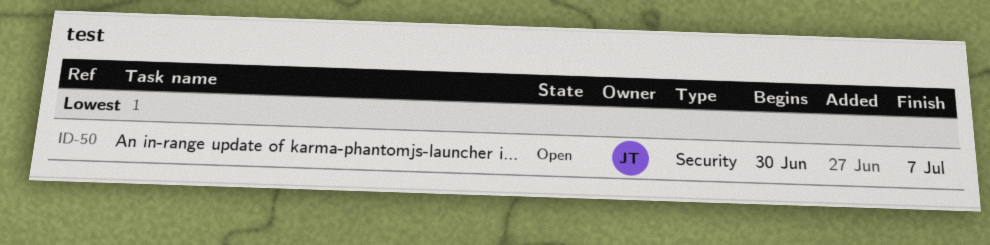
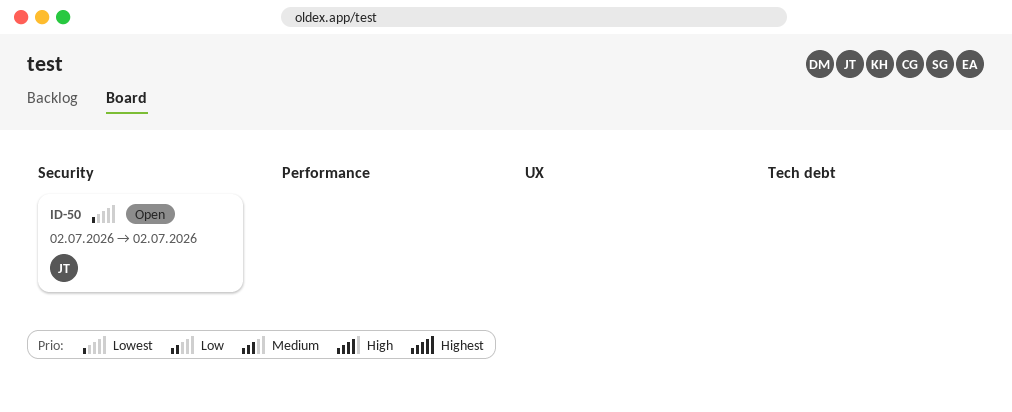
ID-50, start: Jun 30 -> Jul 2
ID-50, due: Jul 7 -> Jul 2

